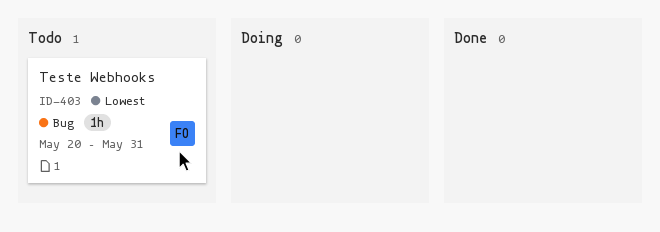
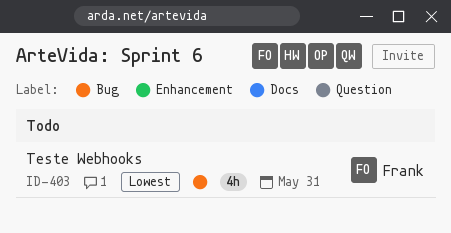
ID-403, estimate: 1h -> 4h

